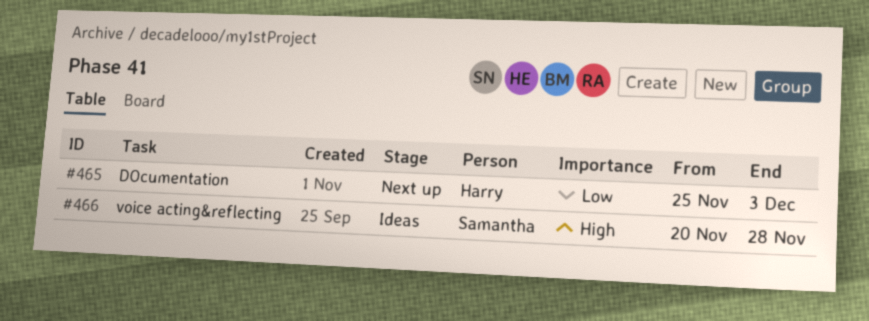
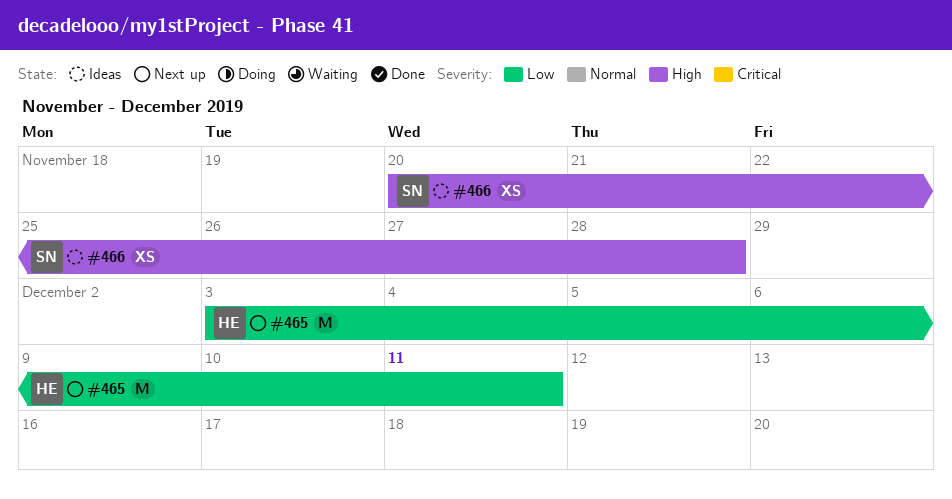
#465, start: Nov 25 -> Dec 3
#465, due: Dec 3 -> Dec 11

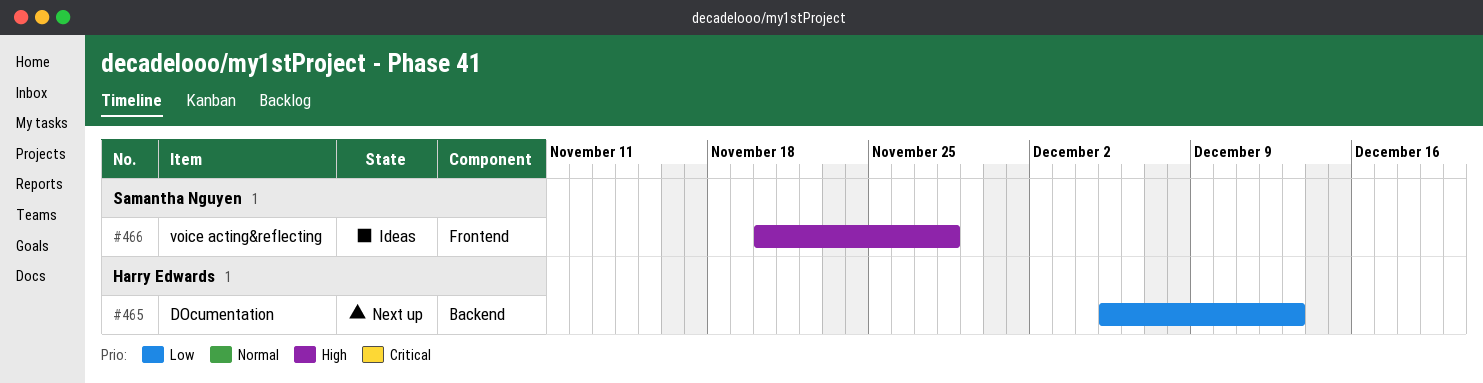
#465, start: Dec 3 -> Dec 5
#465, due: Dec 11 -> Dec 13

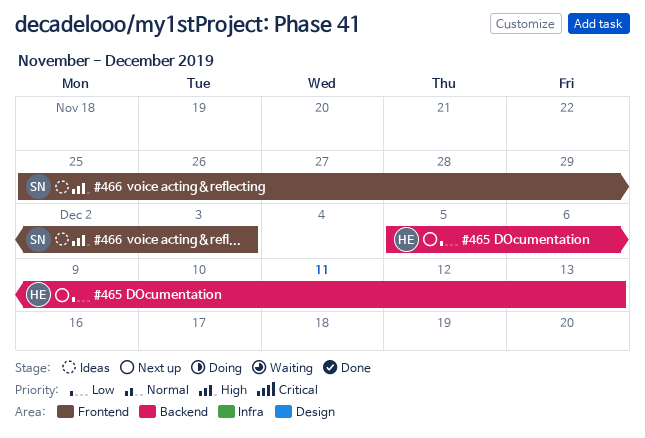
#466, start: Nov 20 -> Nov 25
#466, due: Nov 28 -> Dec 3

